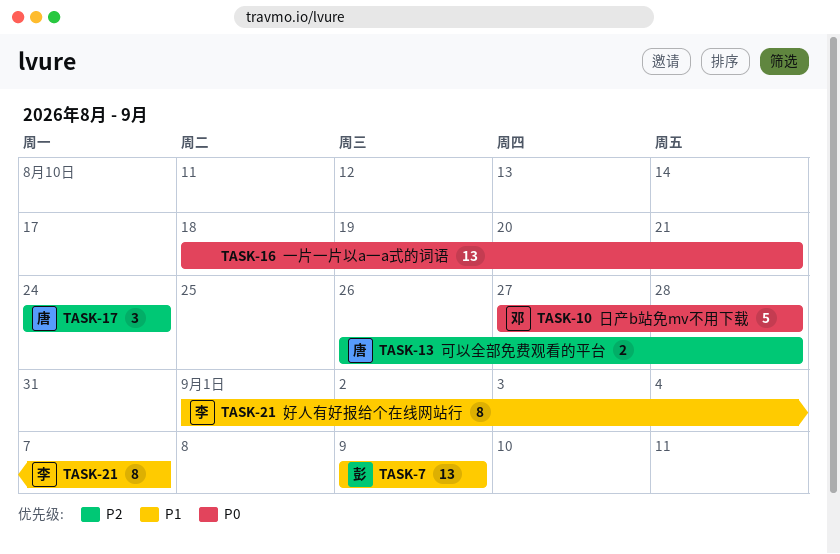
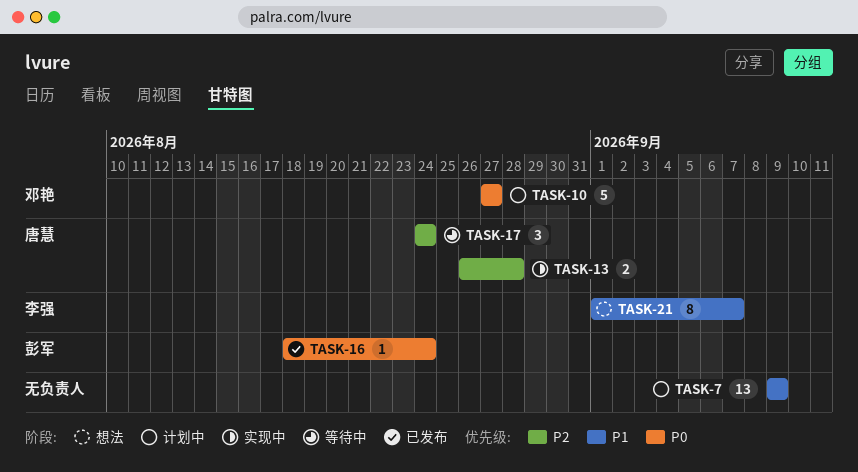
TASK-7, owner: 彭军 -> none
TASK-10, due: Aug 28 -> Aug 27
TASK-16, owner: none -> 彭军
TASK-16, estimate: 13 -> 1
TASK-16, due: Aug 21 -> Aug 24

